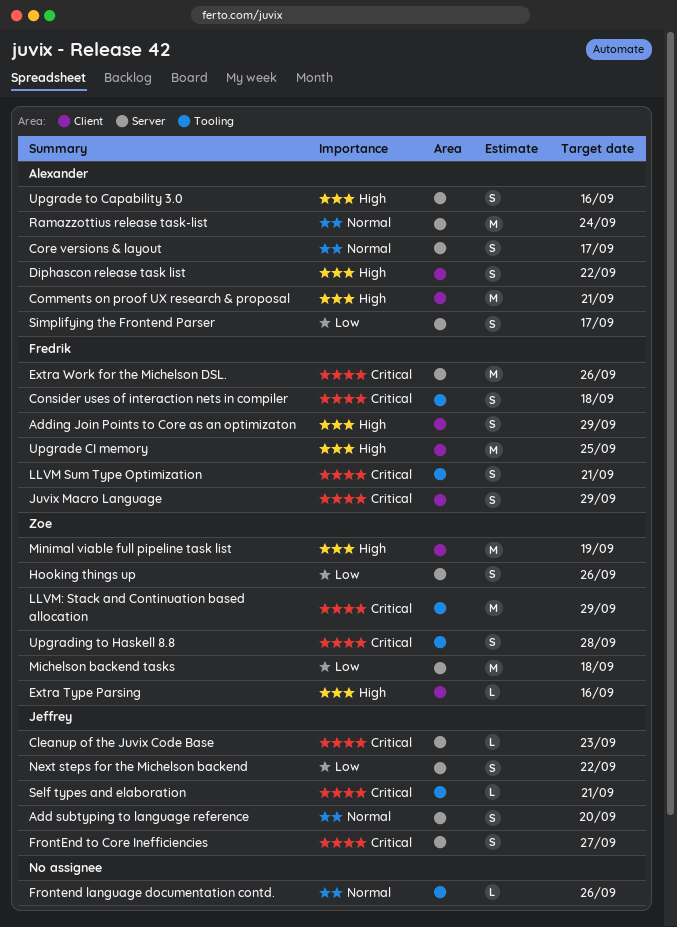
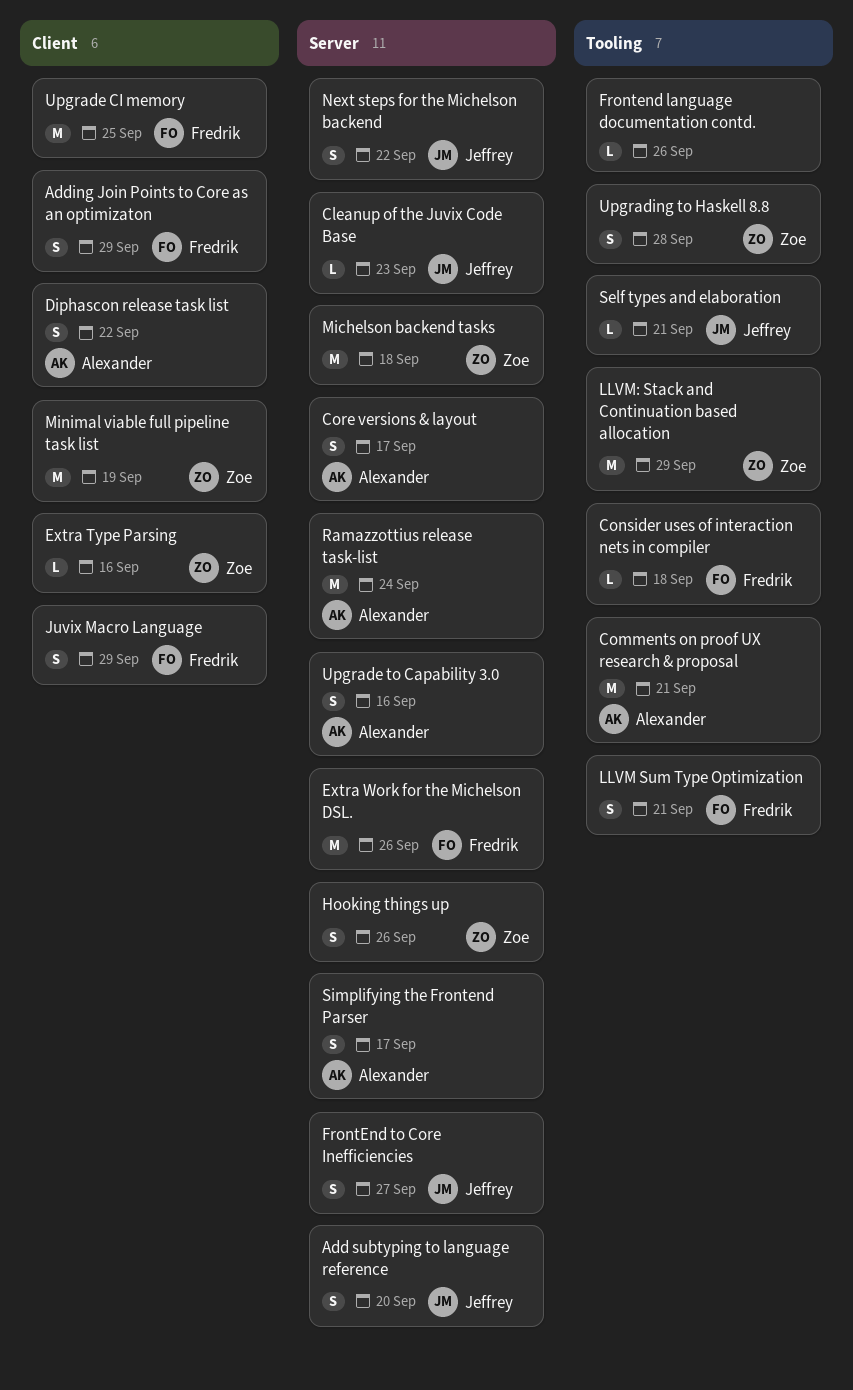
Comments on proof UX research & proposal, label: Client -> Tooling
Consider uses of interaction nets in compiler, estimate: S -> L

